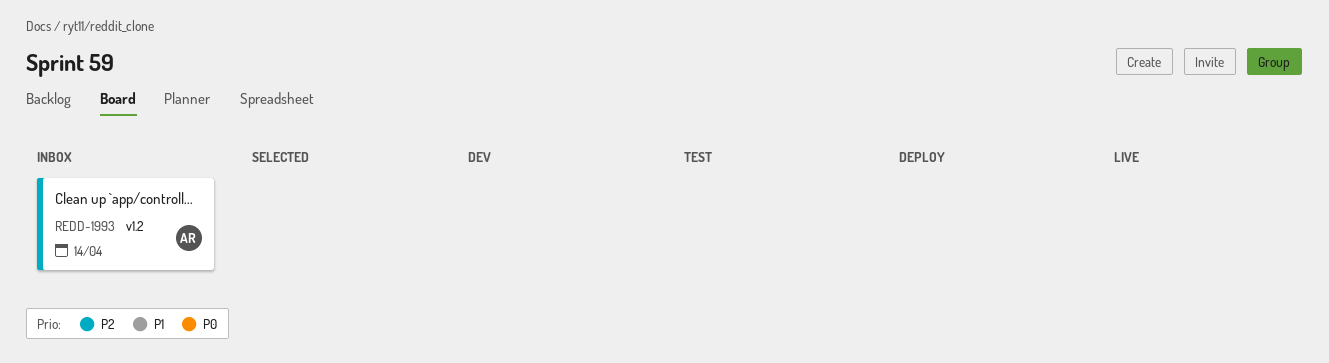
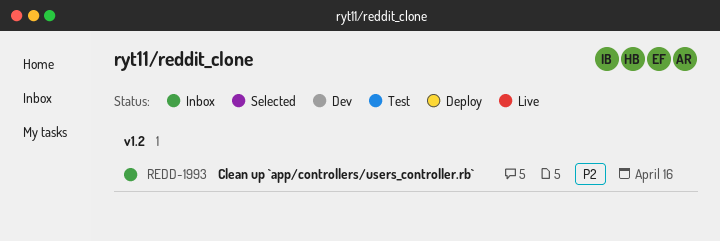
REDD-1993, due: Apr 14 -> Apr 16

